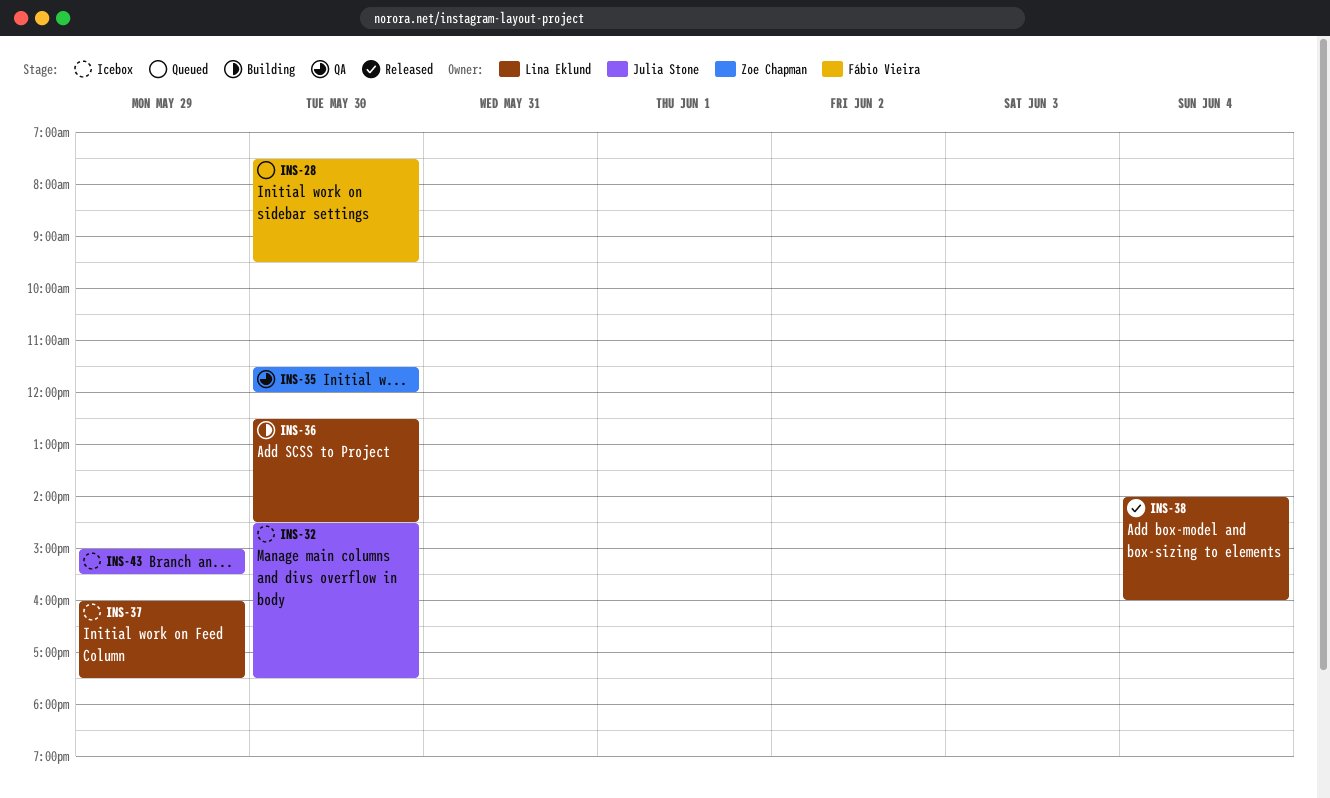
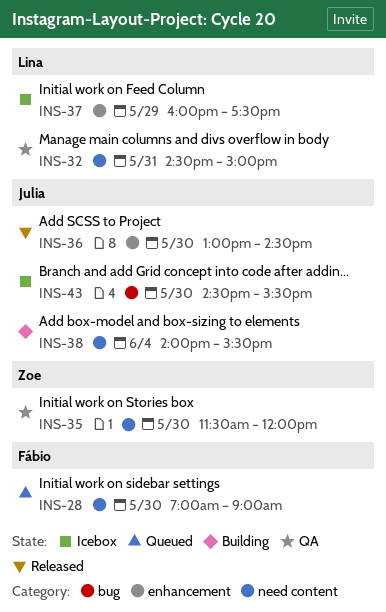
INS-28, begins: 07:30 -> 07:00
INS-28, ends: 09:30 -> 09:00
INS-32, status: Icebox -> QA
INS-32, owner: Julia Stone -> Lina Eklund
INS-32, day: May 30 -> May 31
INS-32, ends: 17:30 -> 15:00
INS-36, status: Building -> Released
INS-36, owner: Lina Eklund -> Julia Stone
INS-36, begins: 12:30 -> 13:00
INS-38, status: Released -> Building
INS-38, owner: Lina Eklund -> Julia Stone
INS-38, ends: 16:00 -> 15:30
INS-43, day: May 29 -> May 30
INS-43, begins: 15:00 -> 14:30

